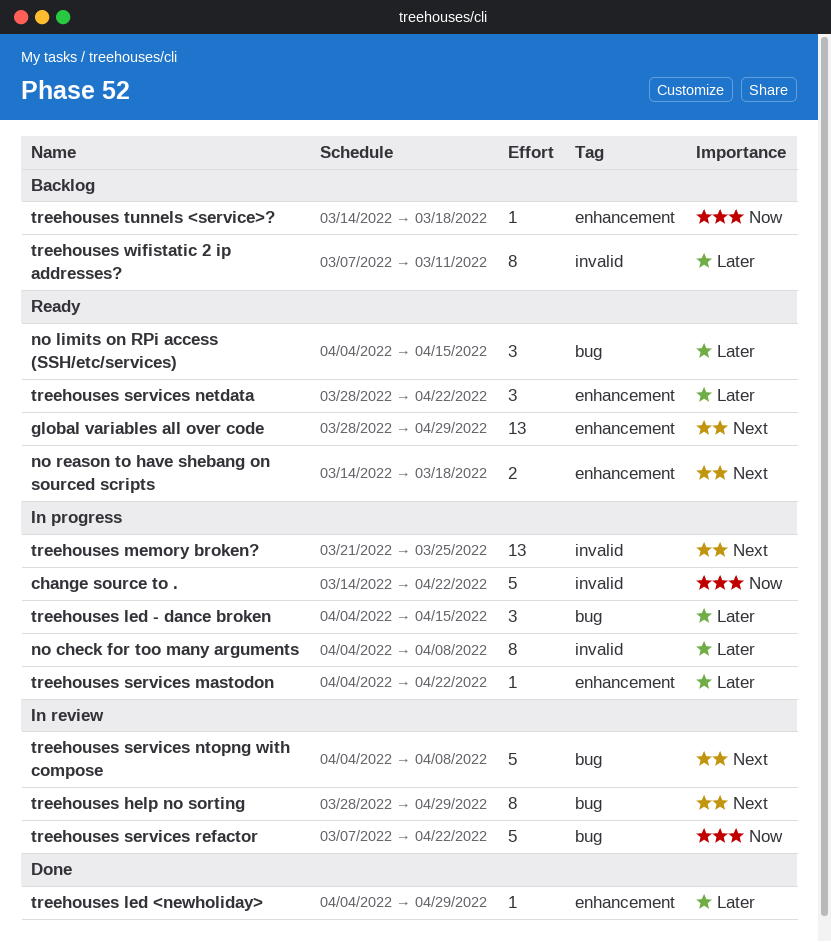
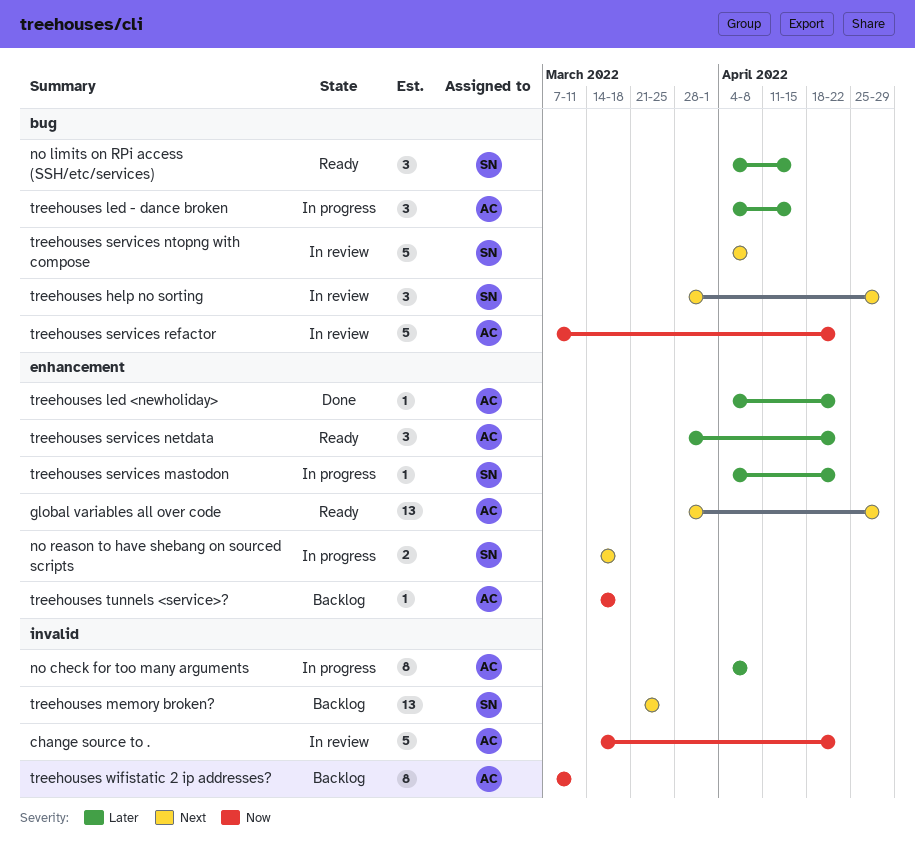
change source to ., status: In progress -> In review
no reason to have shebang on sourced scripts, status: Ready -> In progress
treehouses help no sorting, estimate: 8 -> 3
treehouses led <newholiday>, due: Apr 29 -> Apr 22
treehouses memory broken?, status: In progress -> Backlog
treehouses wifistatic 2 ip addresses?, priority: Later -> Now

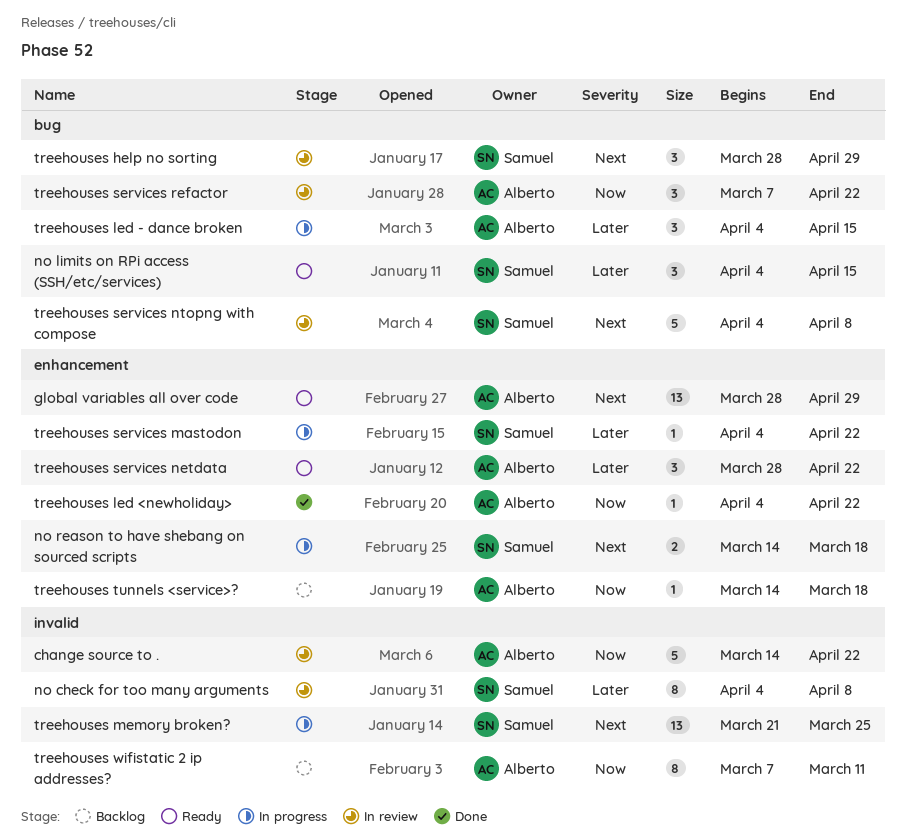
no check for too many arguments, status: In progress -> In review
no check for too many arguments, owner: Alberto -> Samuel
treehouses led <newholiday>, priority: Later -> Now
treehouses memory broken?, status: Backlog -> In progress
treehouses services refactor, estimate: 5 -> 3

